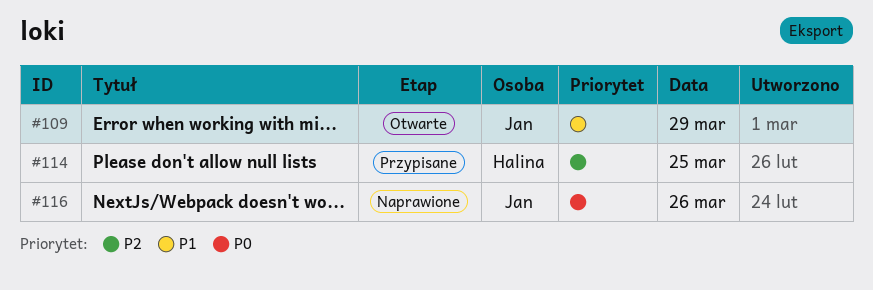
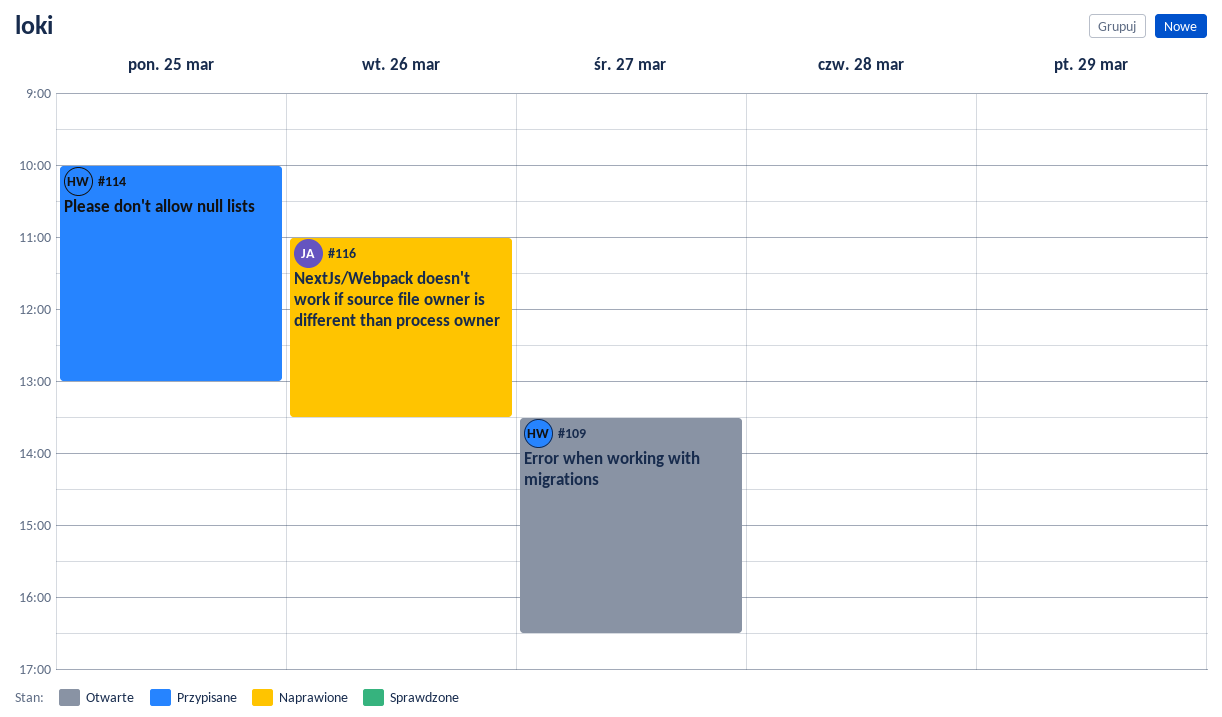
#109, owner: Jan -> Halina
#109, day: Mar 29 -> Mar 27

